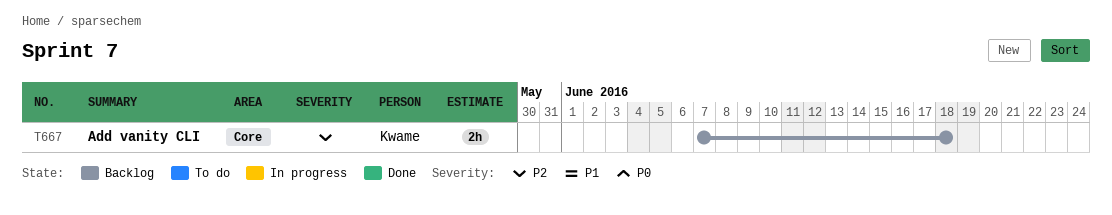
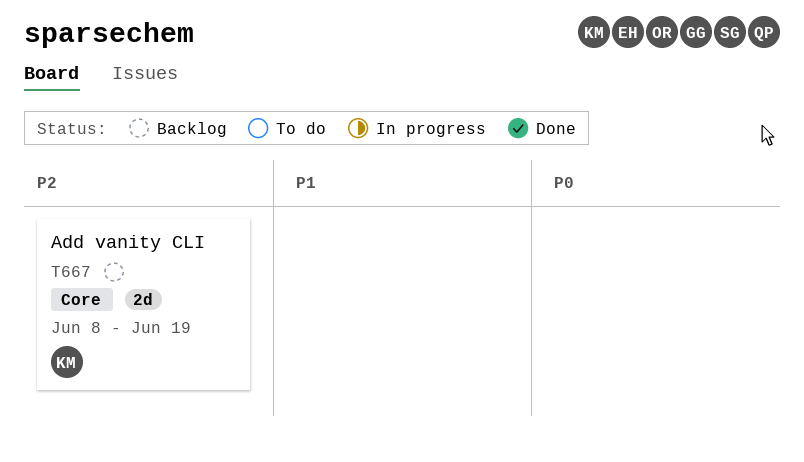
T667, estimate: 2h -> 2d
T667, start: Jun 7 -> Jun 8
T667, due: Jun 18 -> Jun 19

